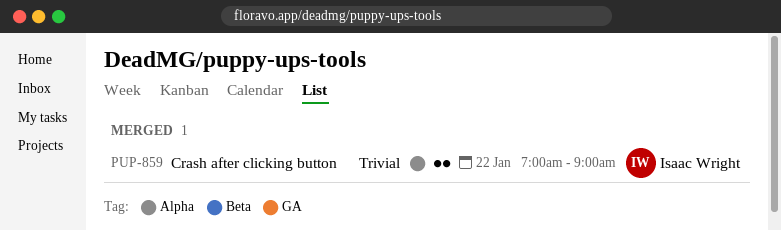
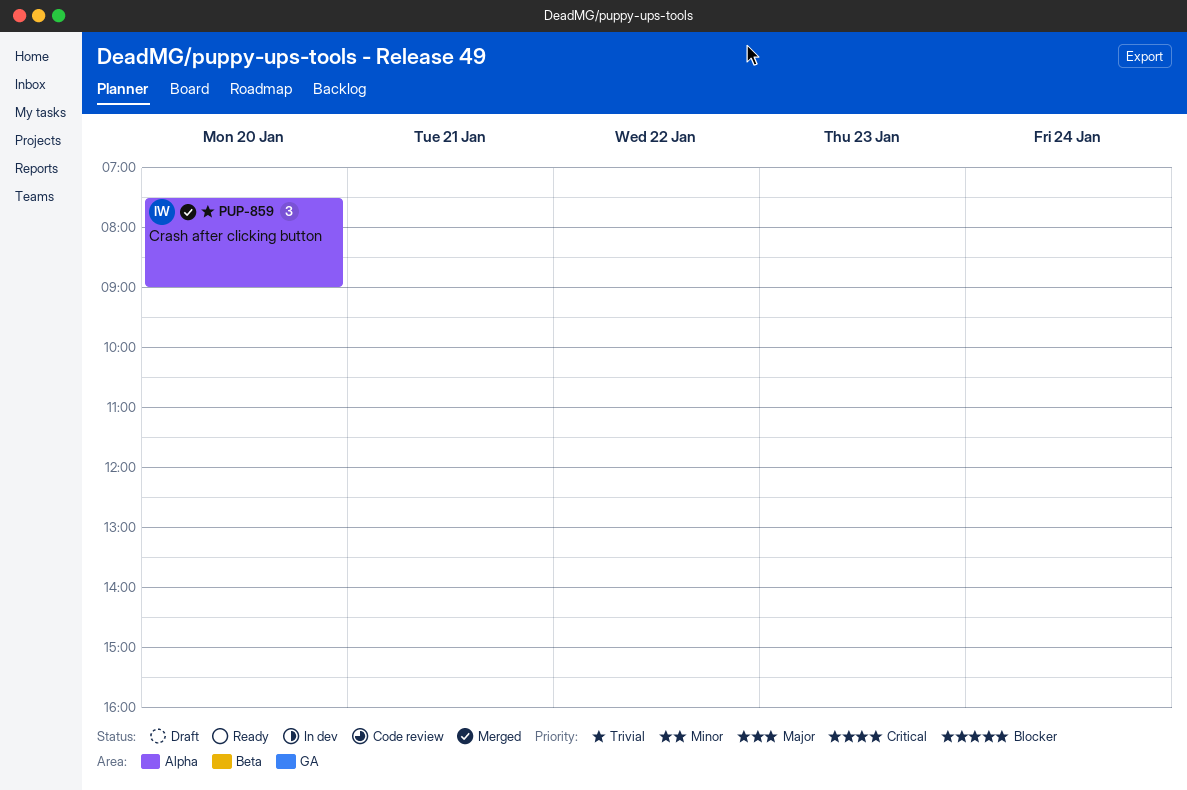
PUP-859, estimate: 2 -> 3
PUP-859, day: Jan 22 -> Jan 20
PUP-859, begins: 07:00 -> 07:30

